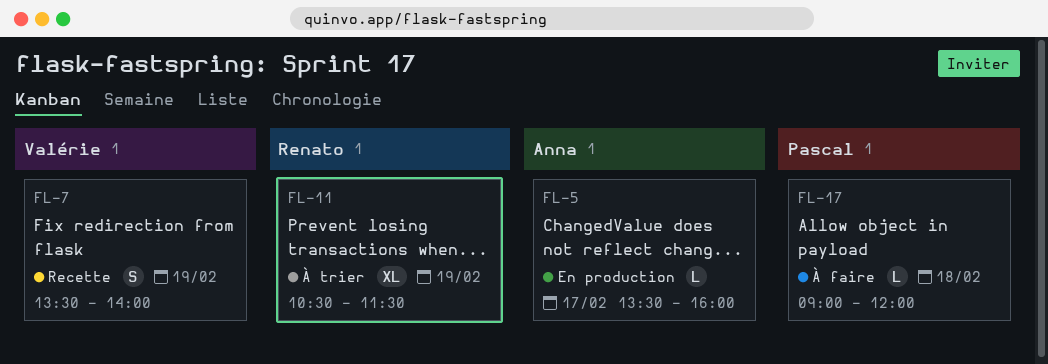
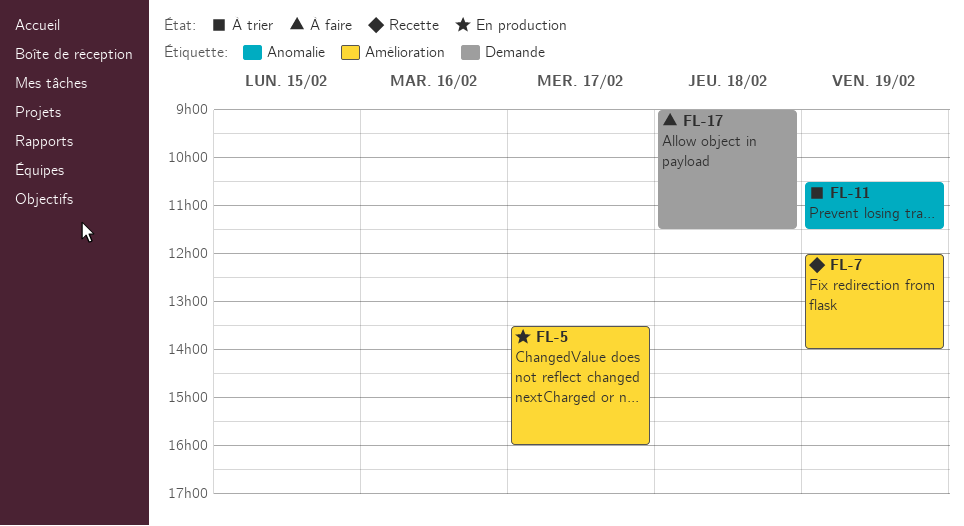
FL-7, begins: 13:30 -> 12:00
FL-17, ends: 12:00 -> 11:30

